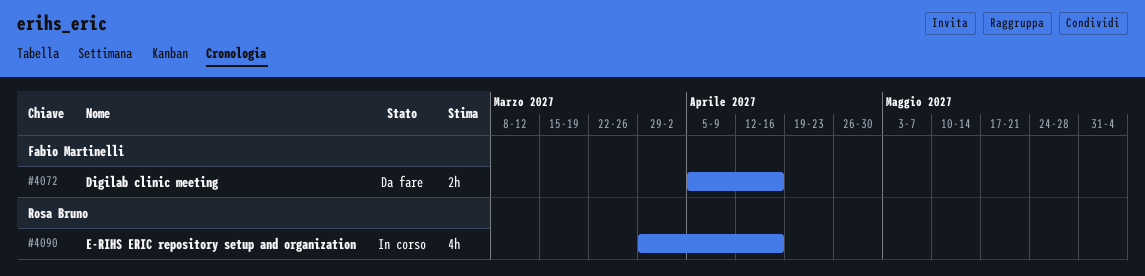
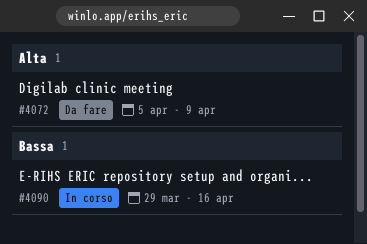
#4072, due: Apr 16 -> Apr 9

